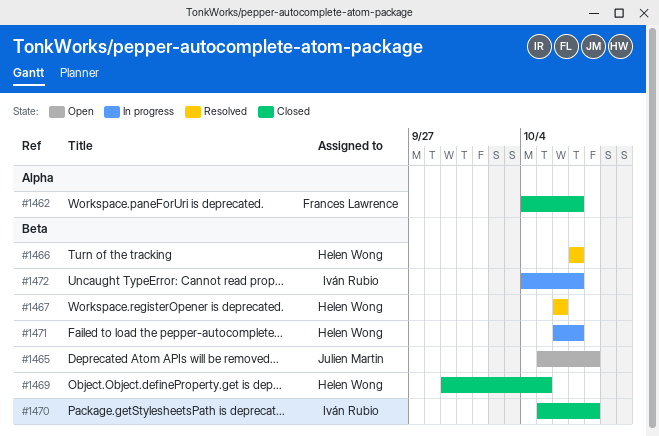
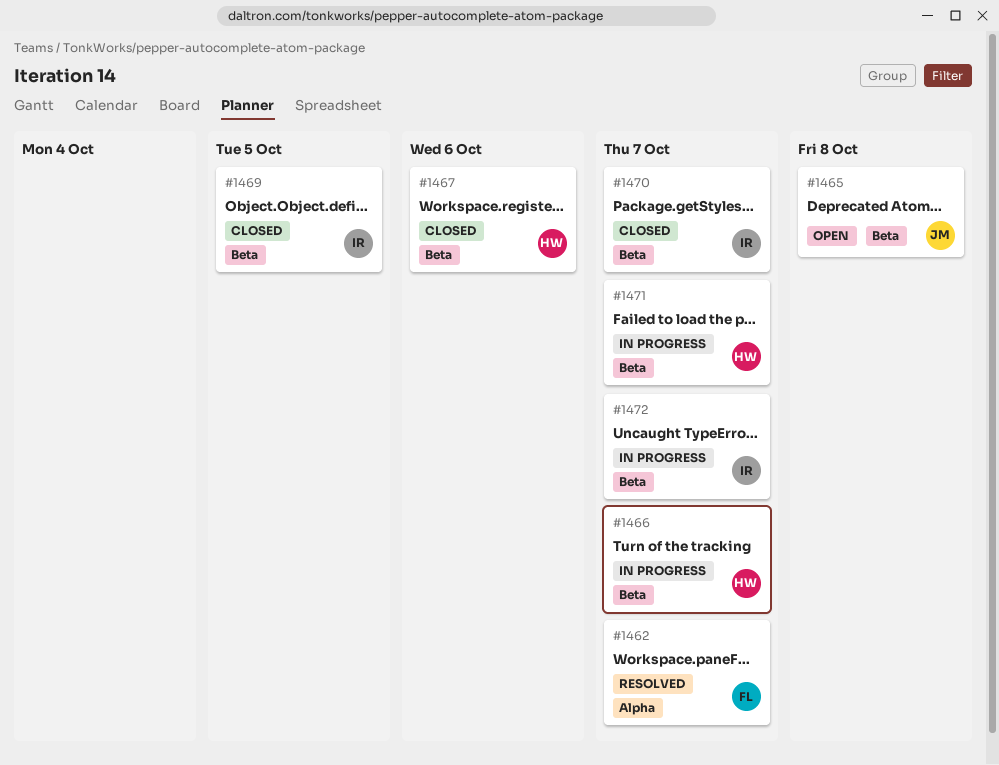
#1462, status: Closed -> Resolved
#1466, status: Resolved -> In progress
#1467, status: Resolved -> Closed
#1469, owner: Helen Wong -> Iván Rubio
#1470, due: Oct 8 -> Oct 7

